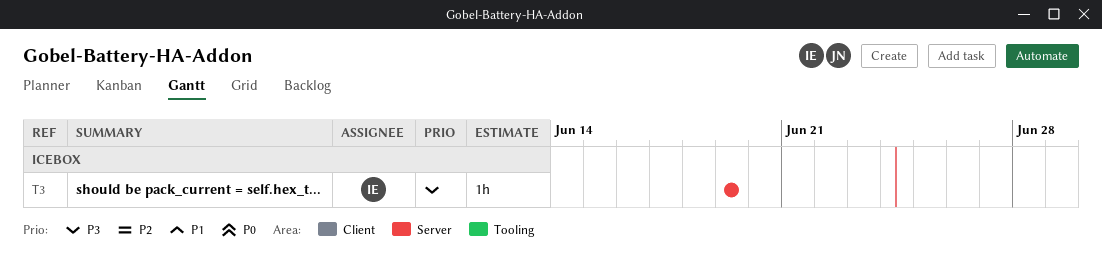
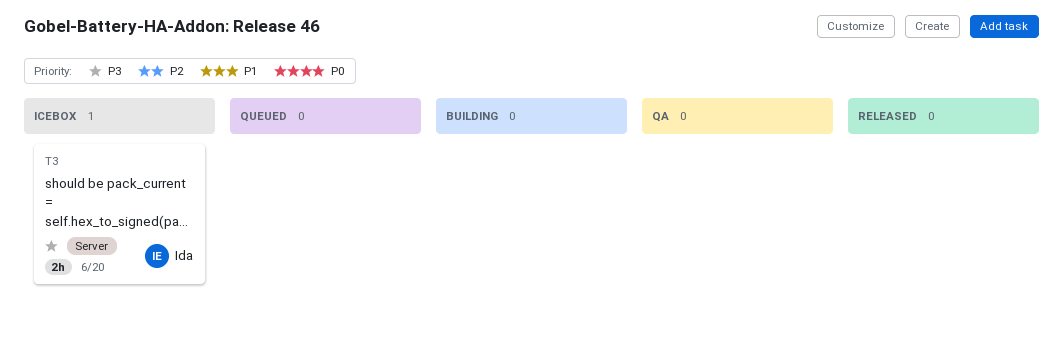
T3, estimate: 1h -> 2h
T3, due: Jun 19 -> Jun 20

